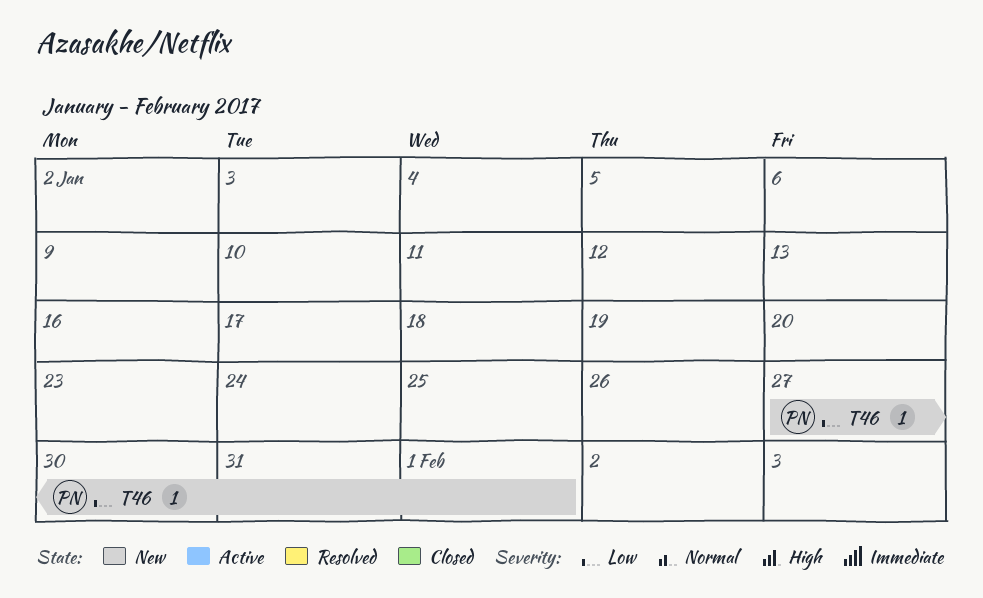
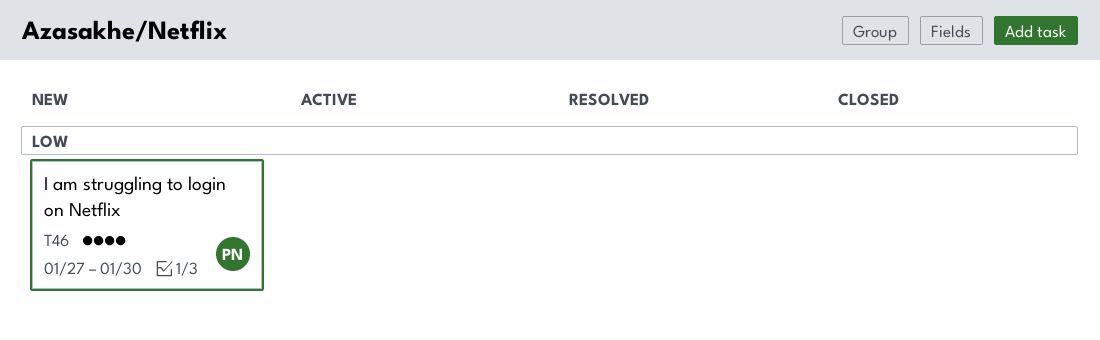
T46, estimate: 1 -> 4
T46, due: Feb 1 -> Jan 30

